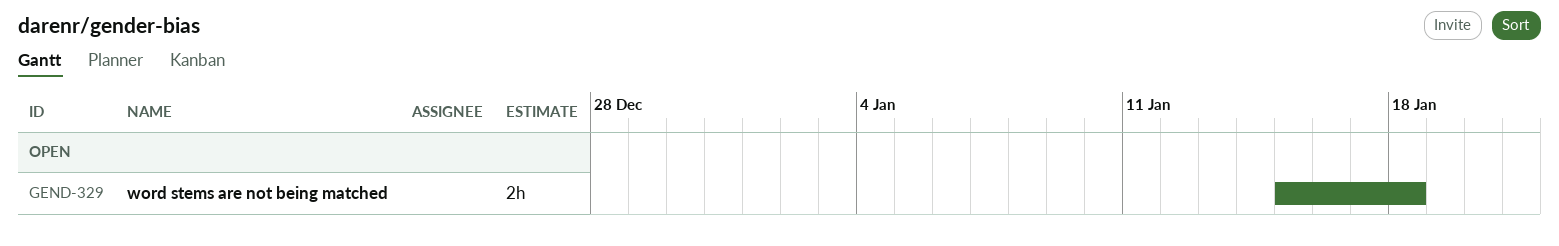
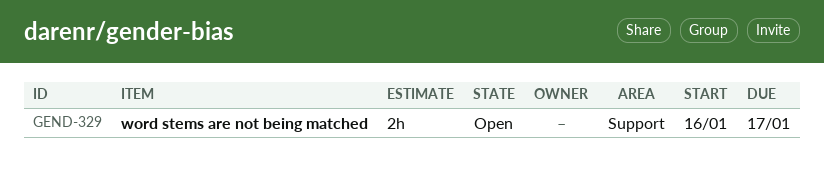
GEND-329, start: Jan 15 -> Jan 16
GEND-329, due: Jan 18 -> Jan 17

